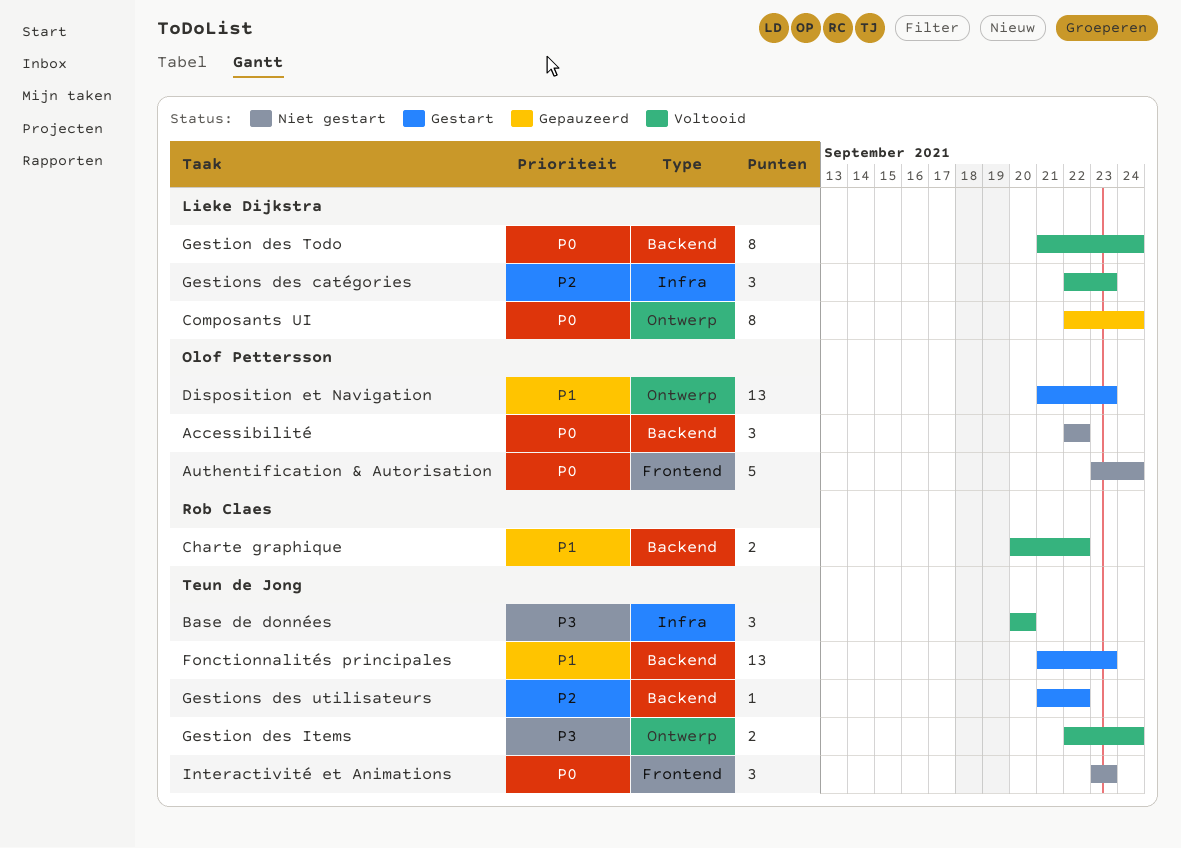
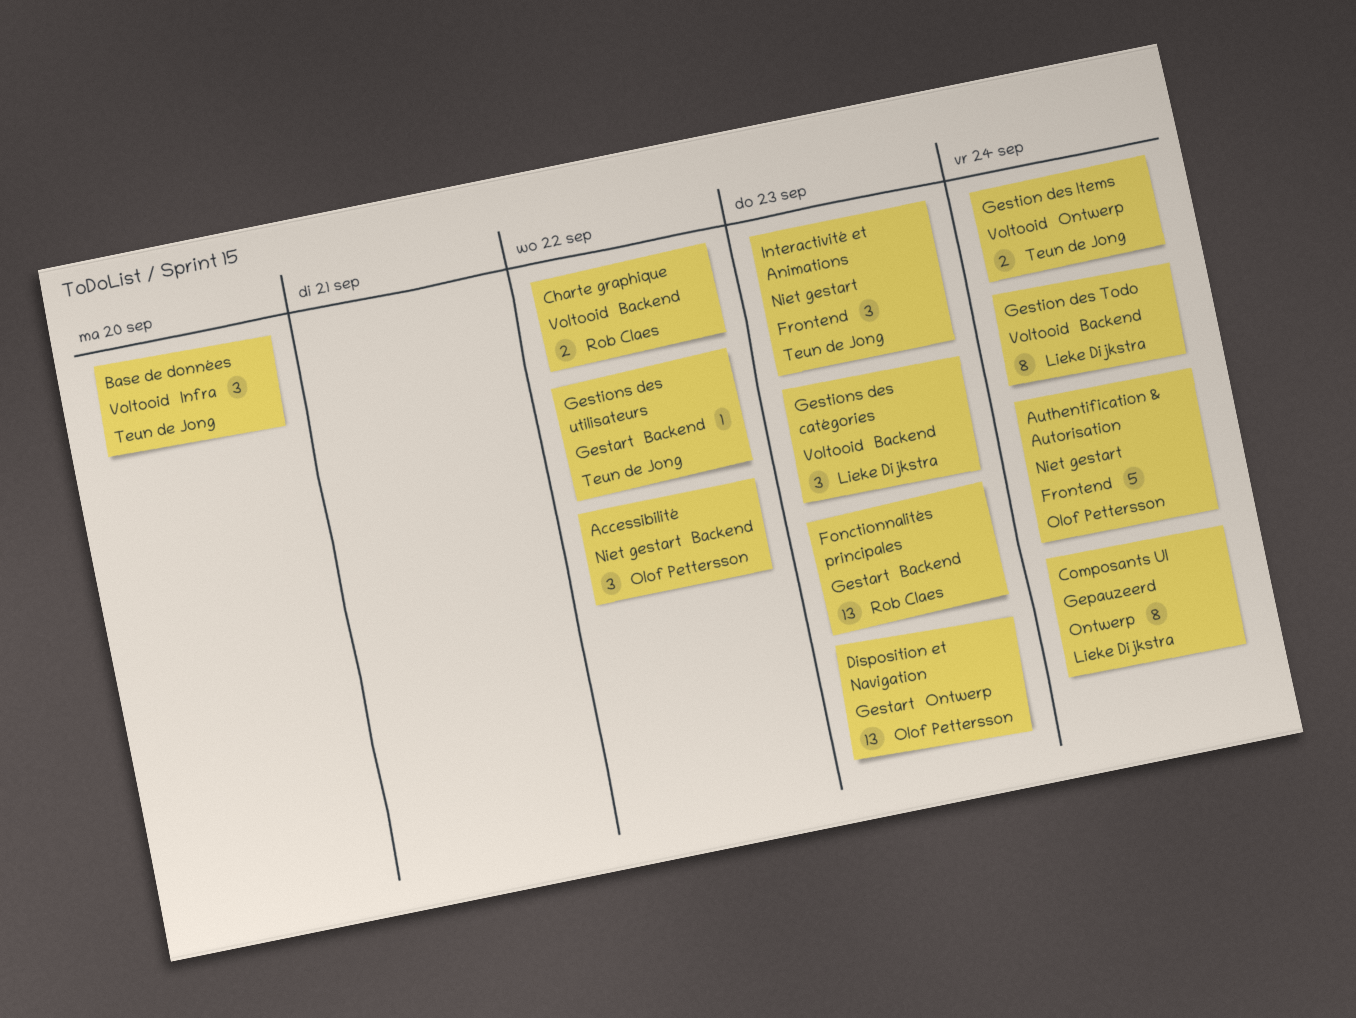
Fonctionnalités principales, owner: Teun de Jong -> Rob Claes
Gestions des catégories, label: Infra -> Backend

